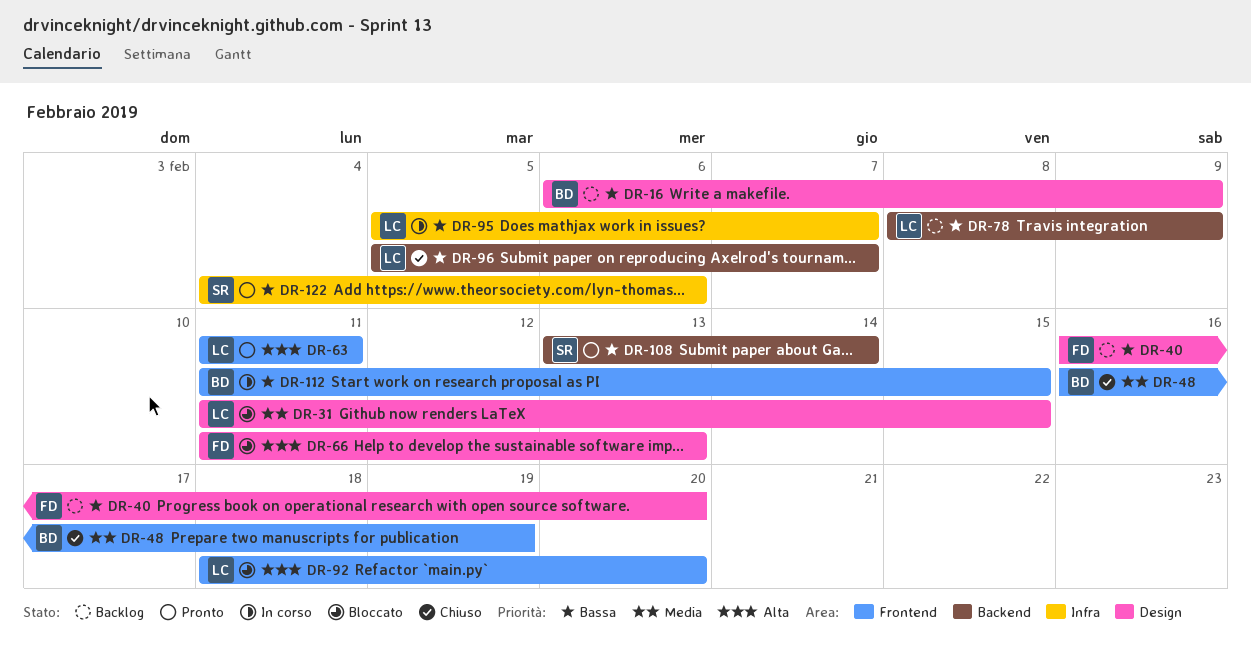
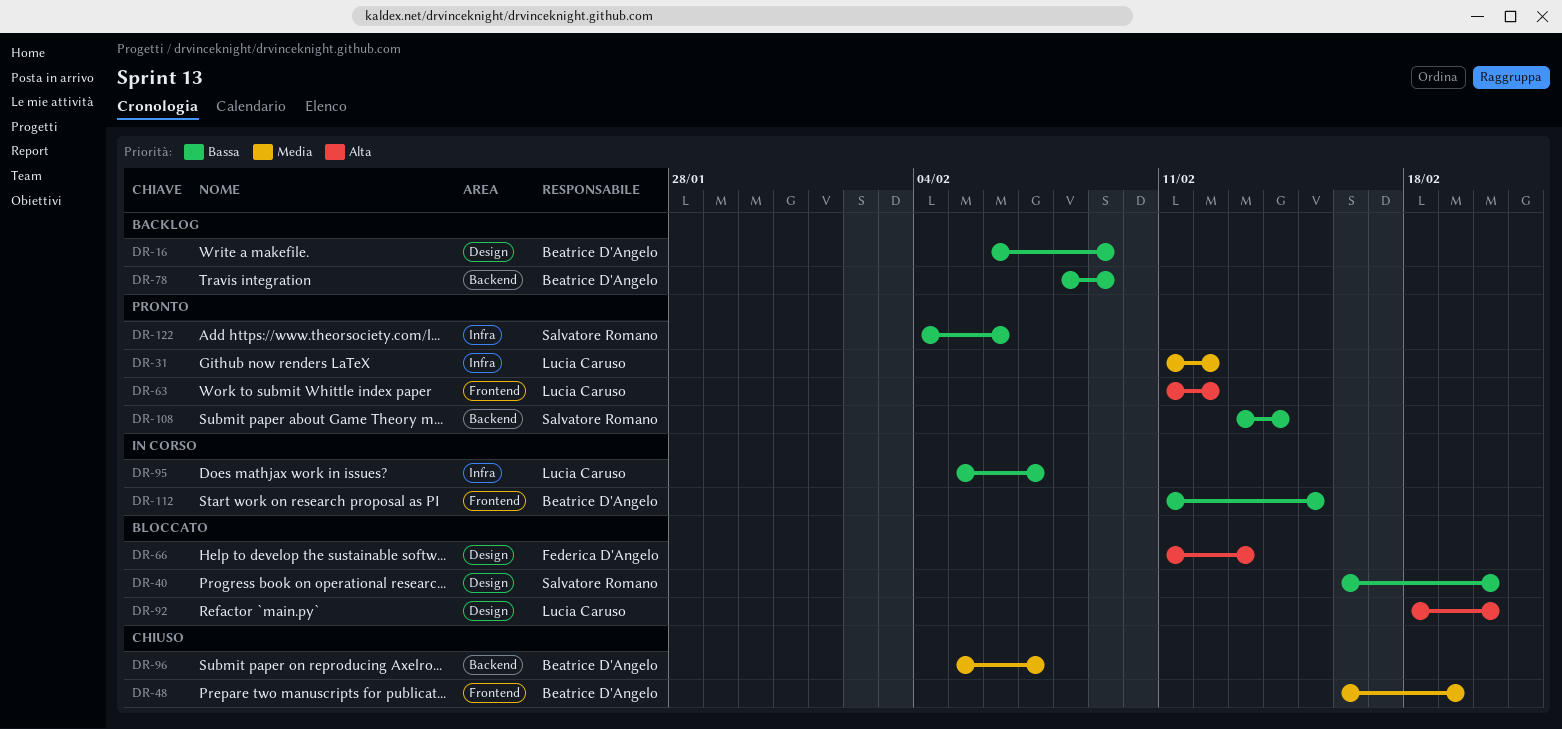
DR-31, status: Bloccato -> Pronto
DR-31, label: Design -> Infra
DR-31, due: Feb 15 -> Feb 12
DR-40, status: Backlog -> Bloccato
DR-40, owner: Federica D'Angelo -> Salvatore Romano
DR-63, due: Feb 11 -> Feb 12
DR-78, owner: Lucia Caruso -> Beatrice D'Angelo
DR-92, label: Frontend -> Design
DR-96, owner: Lucia Caruso -> Beatrice D'Angelo
DR-96, priority: Bassa -> Media

